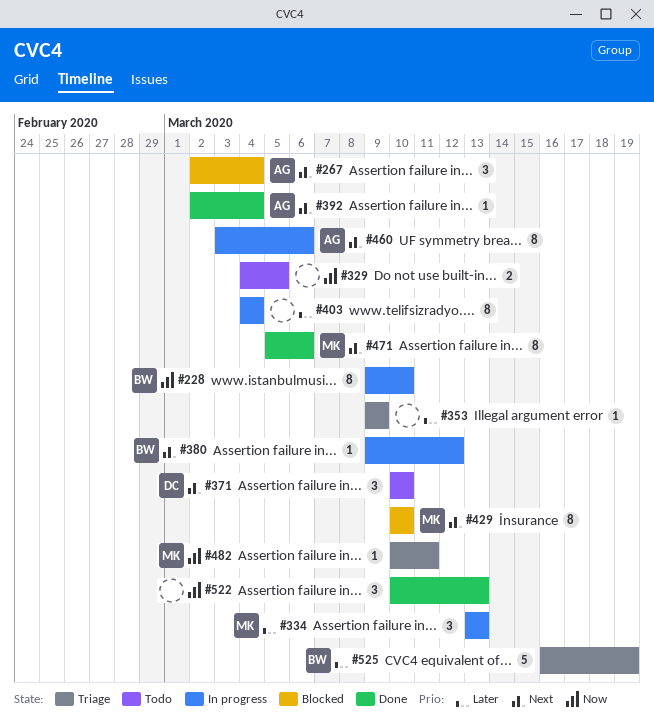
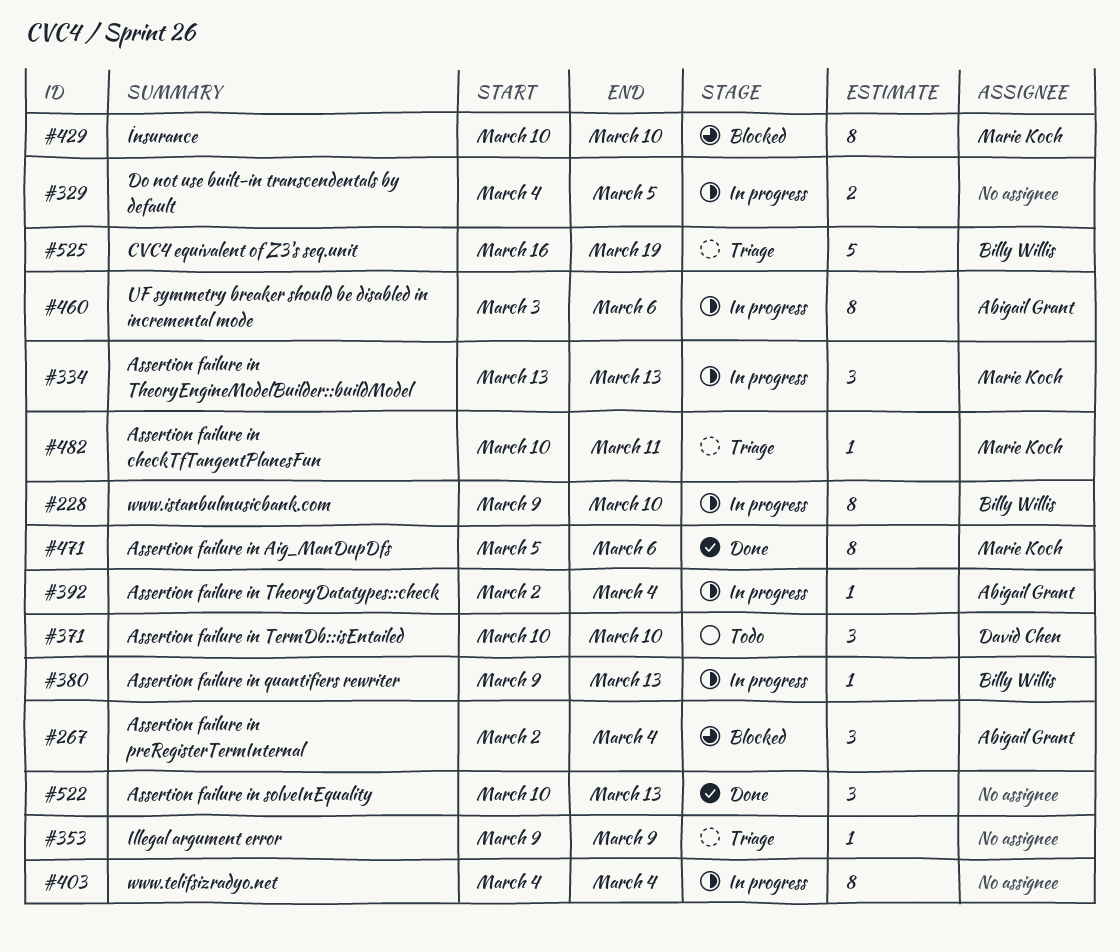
#329, status: Todo -> In progress
#380, due: Mar 12 -> Mar 13
#392, status: Done -> In progress

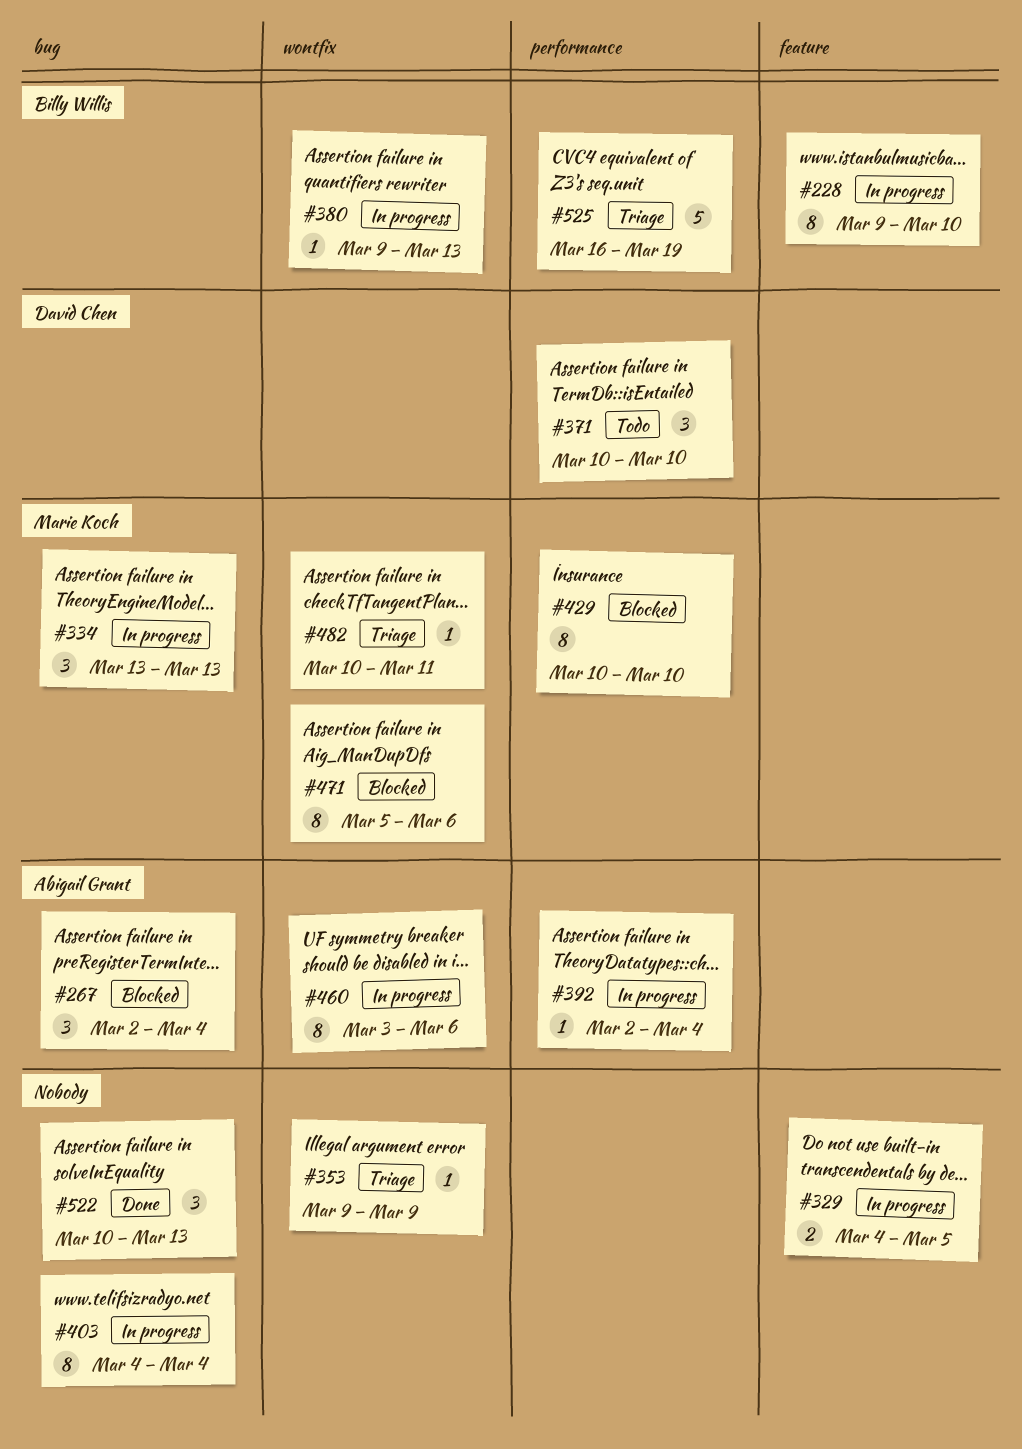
#471, status: Done -> Blocked

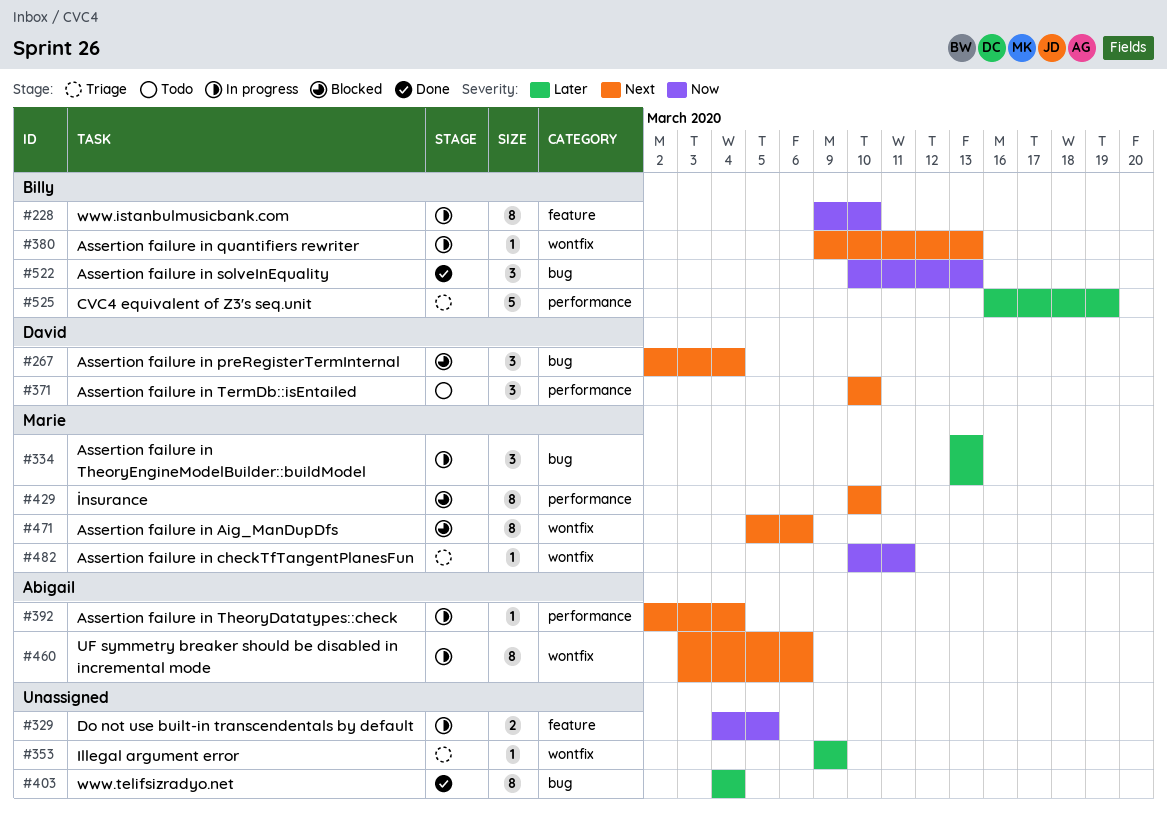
#267, owner: Abigail Grant -> David Chen
#403, status: In progress -> Done
#522, owner: none -> Billy Willis

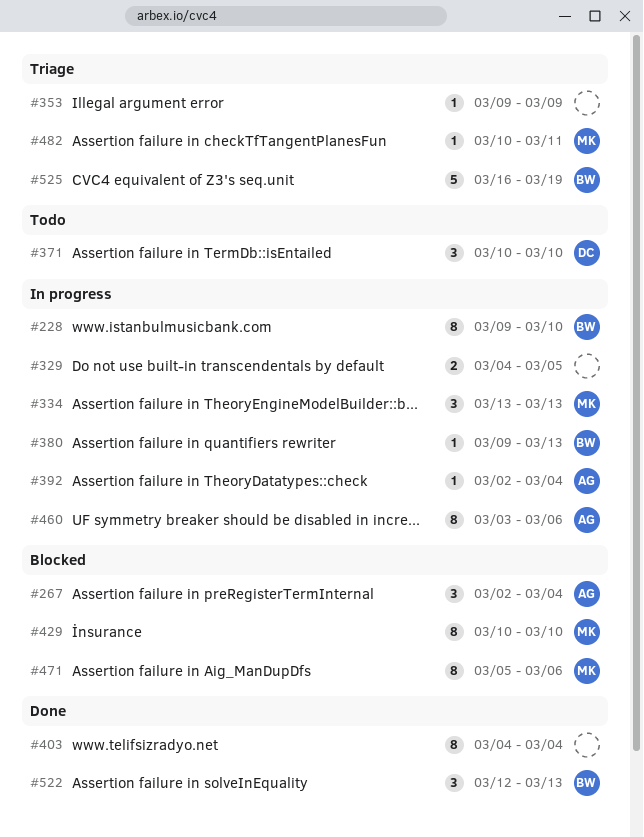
#267, owner: David -> Abigail
#522, start: Mar 10 -> Mar 12

